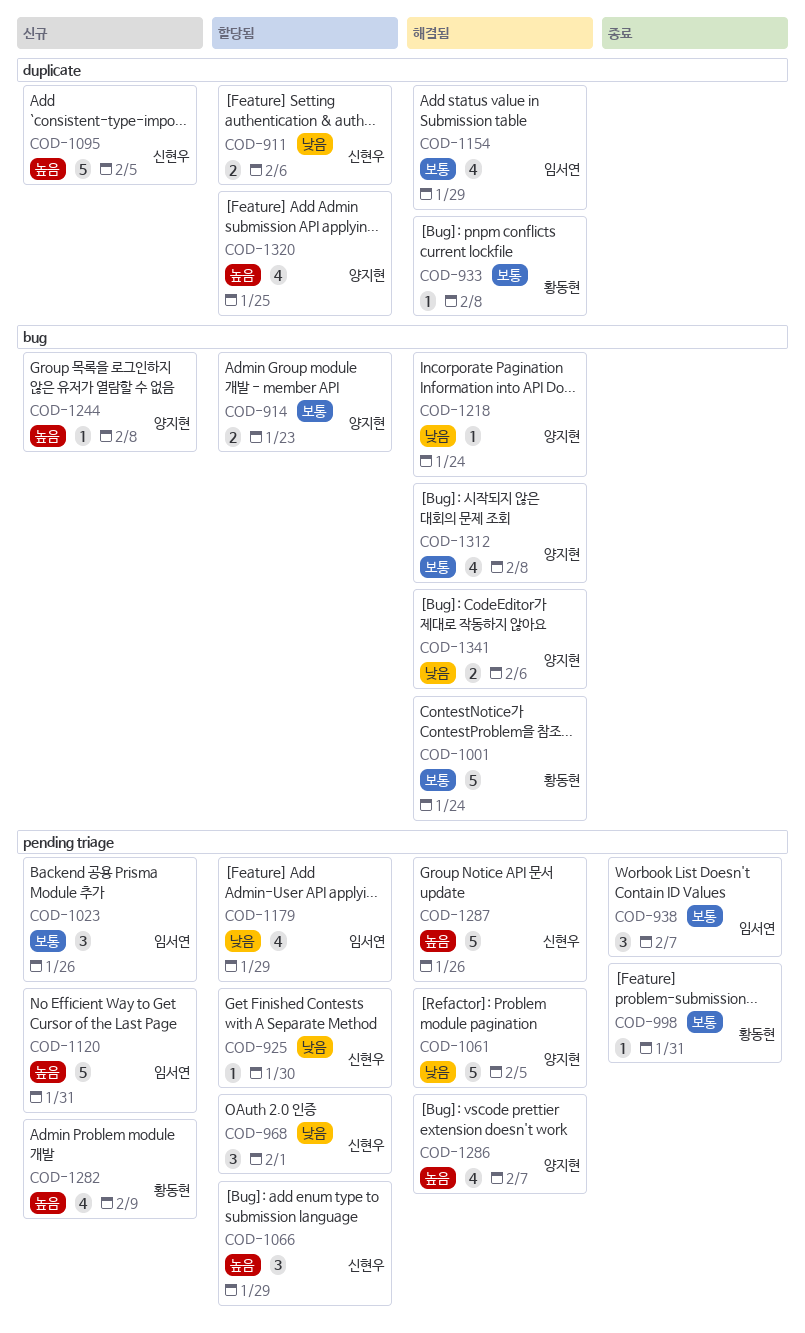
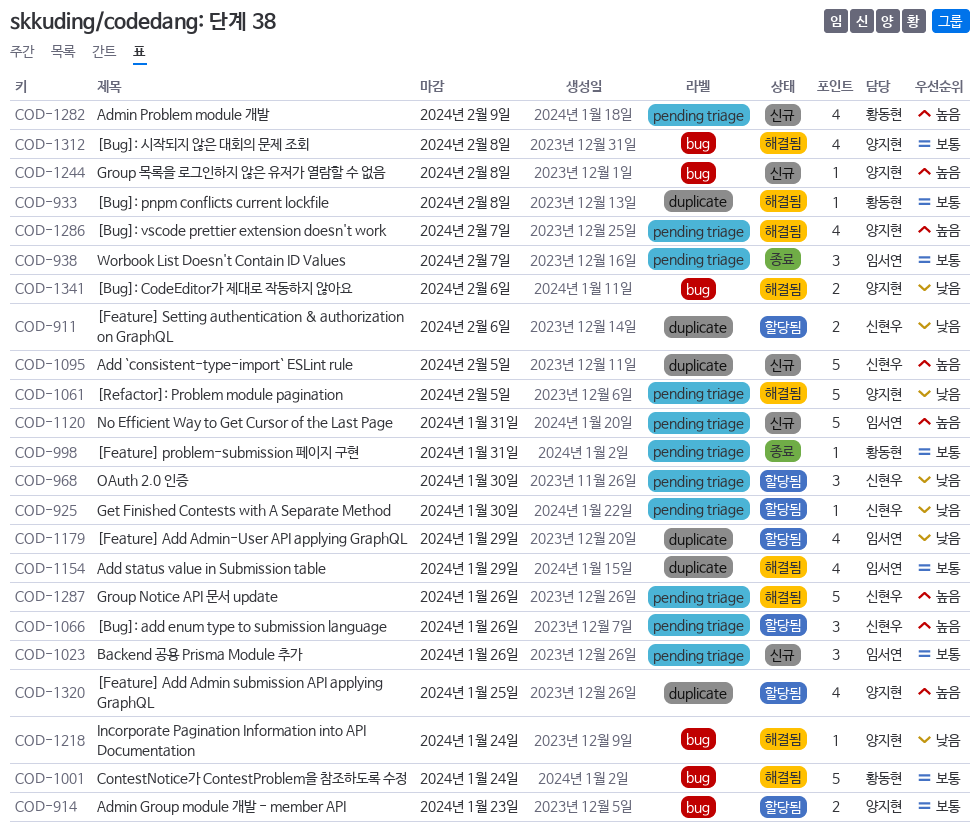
COD-968, due: Feb 1 -> Jan 30
COD-1066, due: Jan 29 -> Jan 26
COD-1179, label: pending triage -> duplicate

